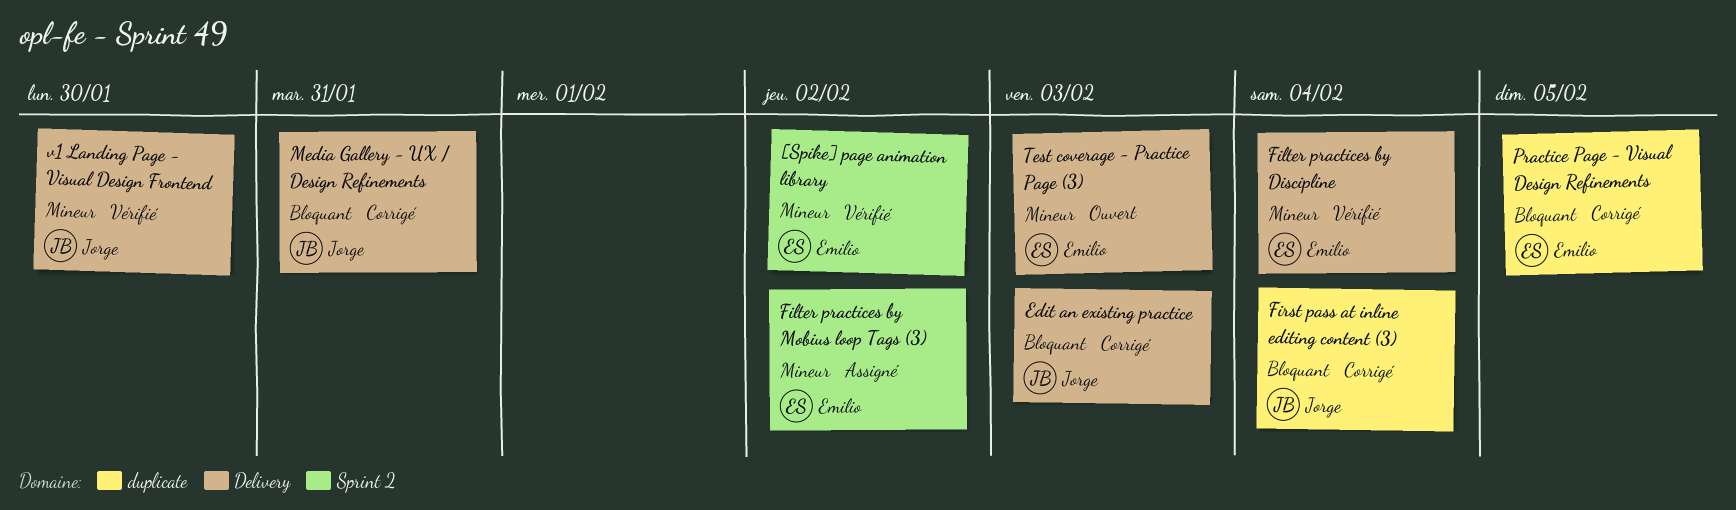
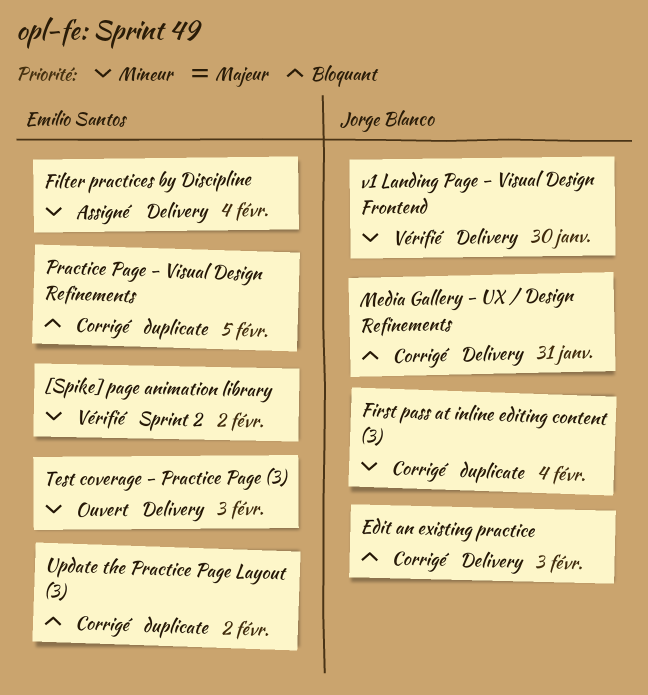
Filter practices by Discipline, status: Vérifié -> Assigné
Filter practices by Mobius loop Tags (3): present -> none
First pass at inline editing content (3), priority: Bloquant -> Mineur
Update the Practice Page Layout (3): none -> present

